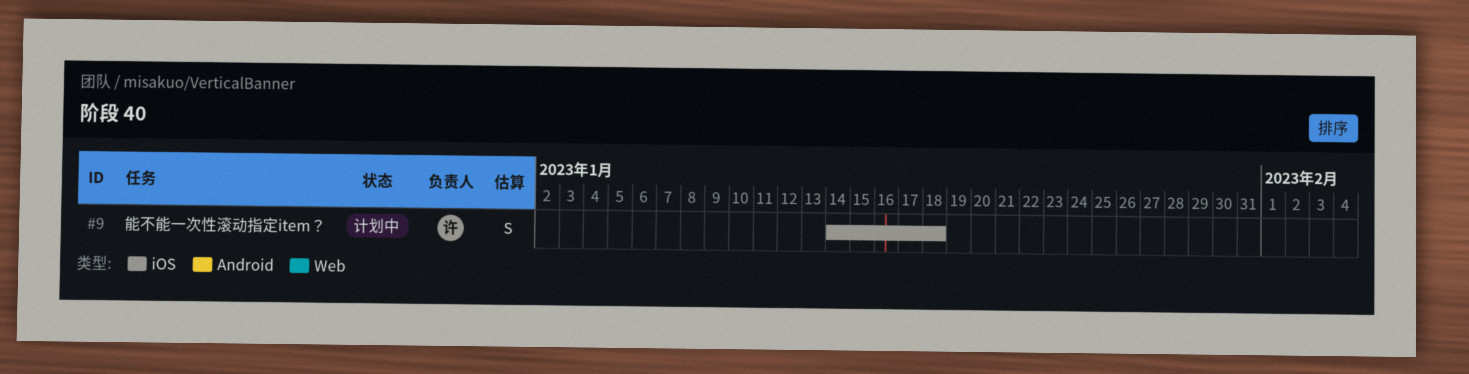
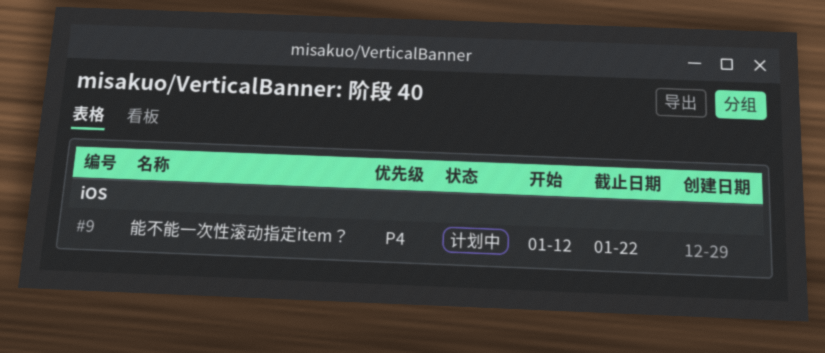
#9, start: Jan 14 -> Jan 12
#9, due: Jan 18 -> Jan 22

